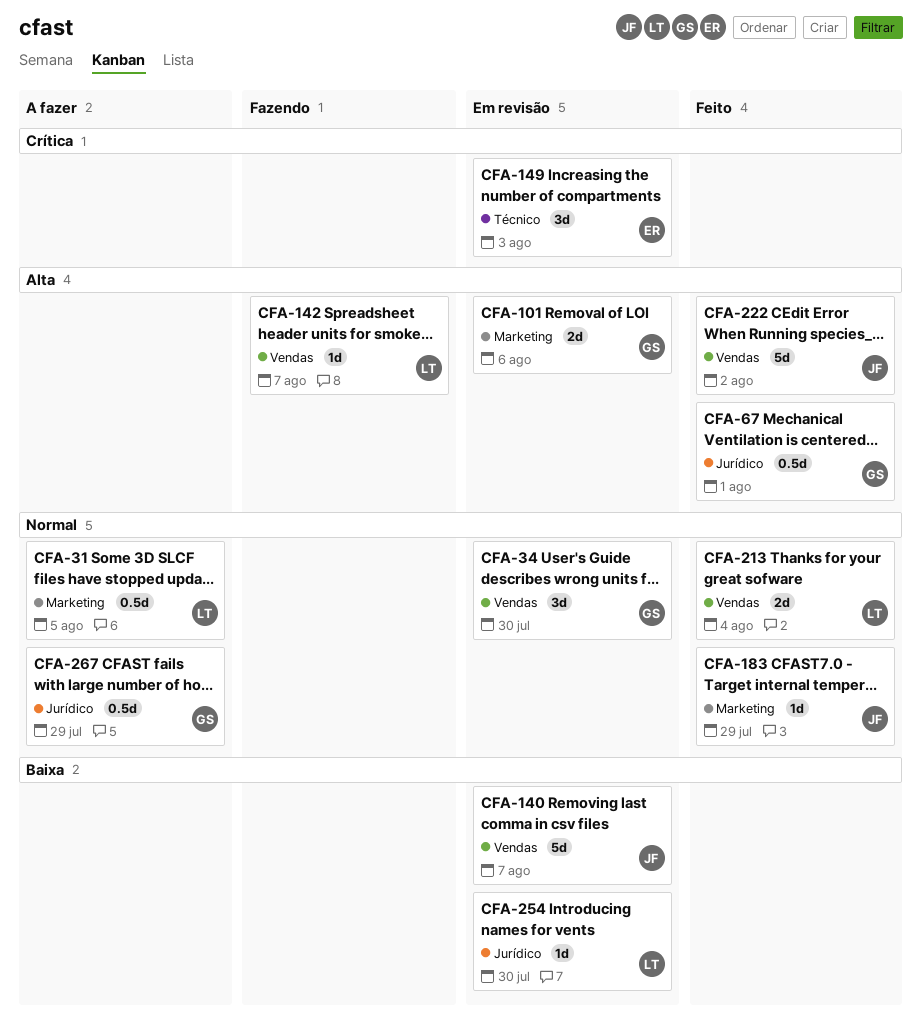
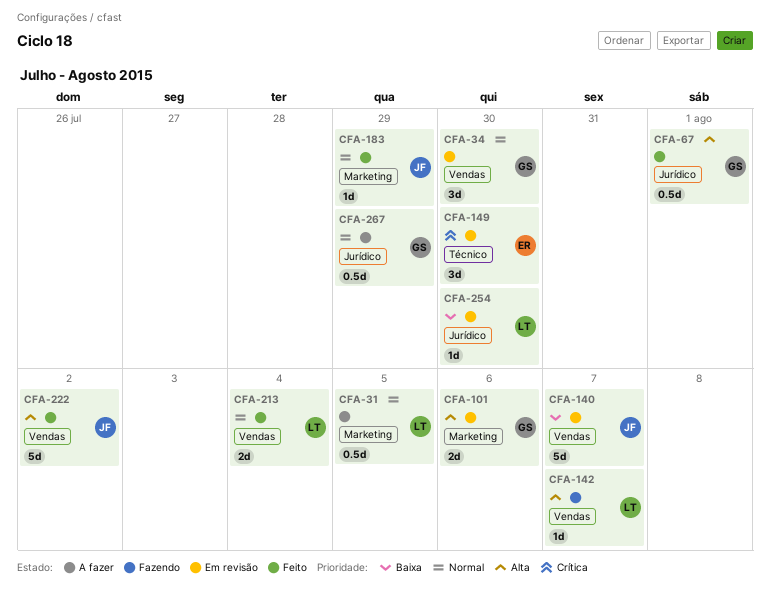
CFA-149, due: Aug 3 -> Jul 30

